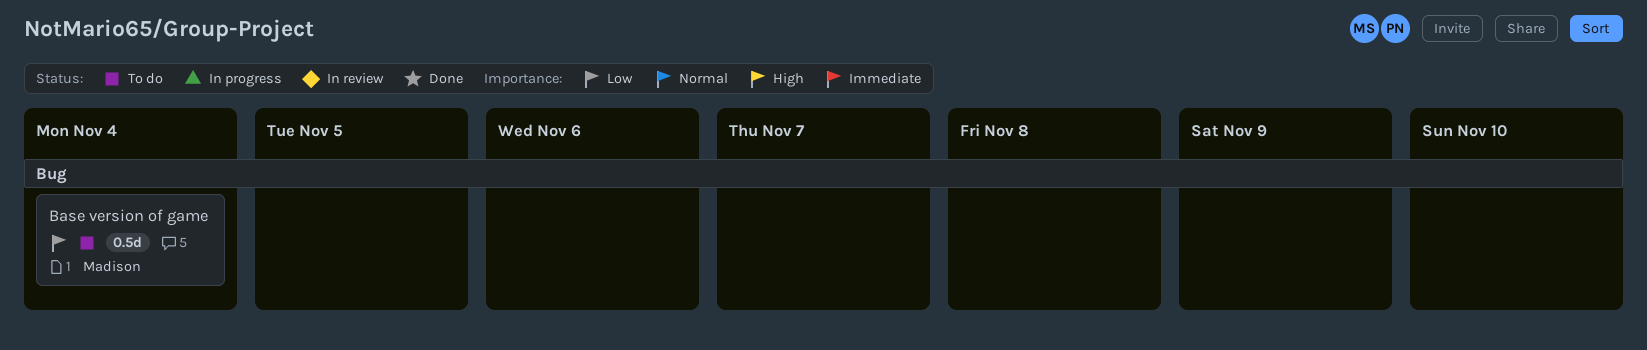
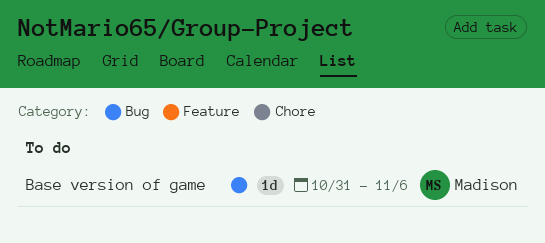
Base version of game, estimate: 0.5d -> 1d
Base version of game, due: Nov 4 -> Nov 6

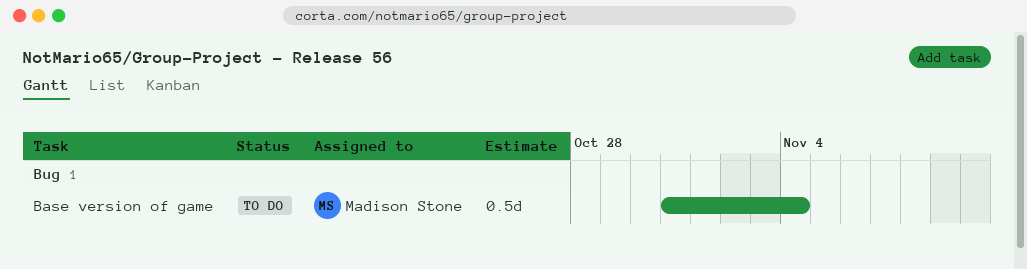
Base version of game, estimate: 1d -> 0.5d
Base version of game, due: Nov 6 -> Nov 4

